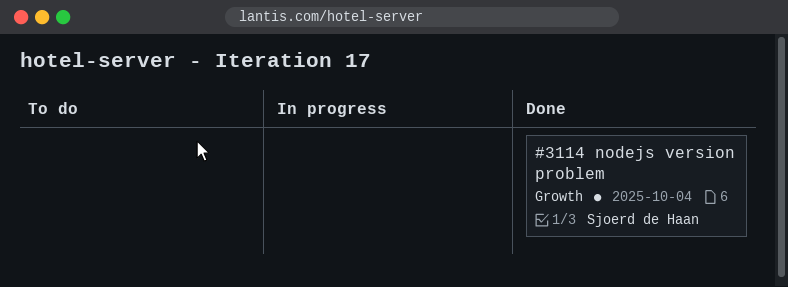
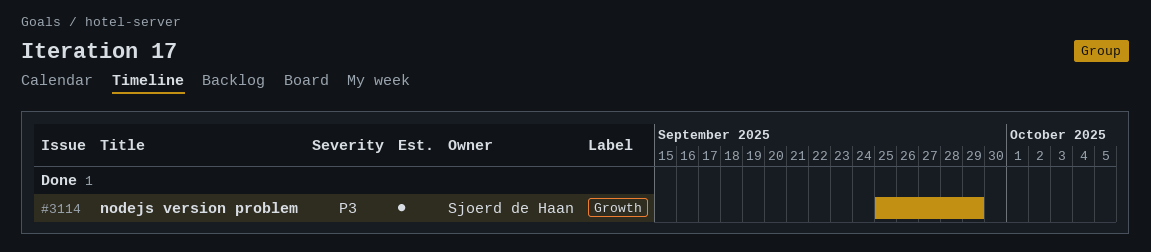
#3114, due: Oct 4 -> Sep 29

